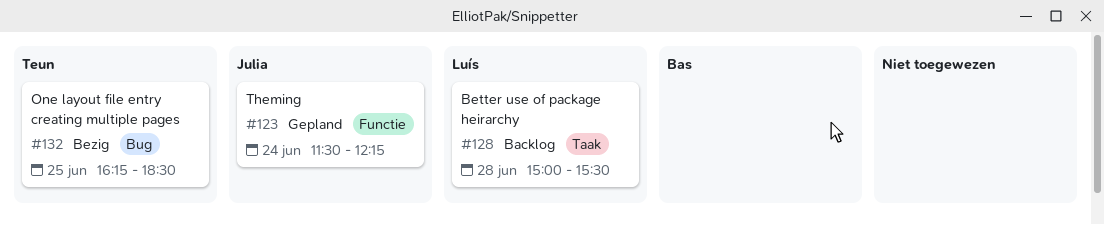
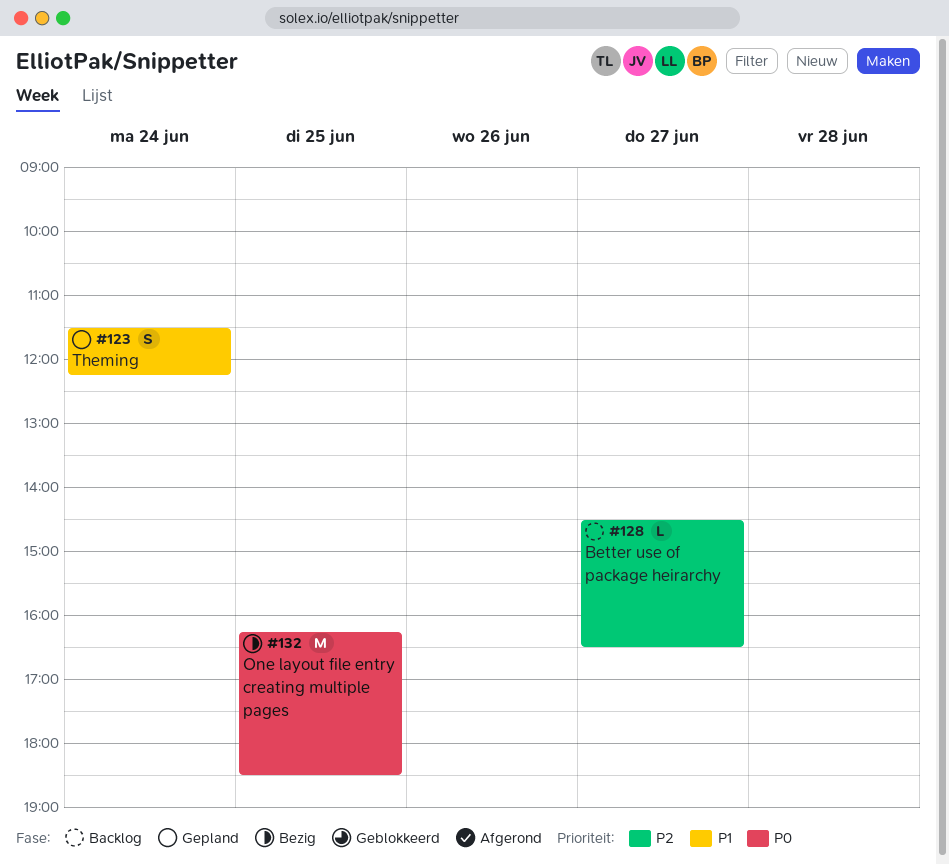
#128, day: Jun 28 -> Jun 27
#128, begins: 15:00 -> 14:30
#128, ends: 15:30 -> 16:30

